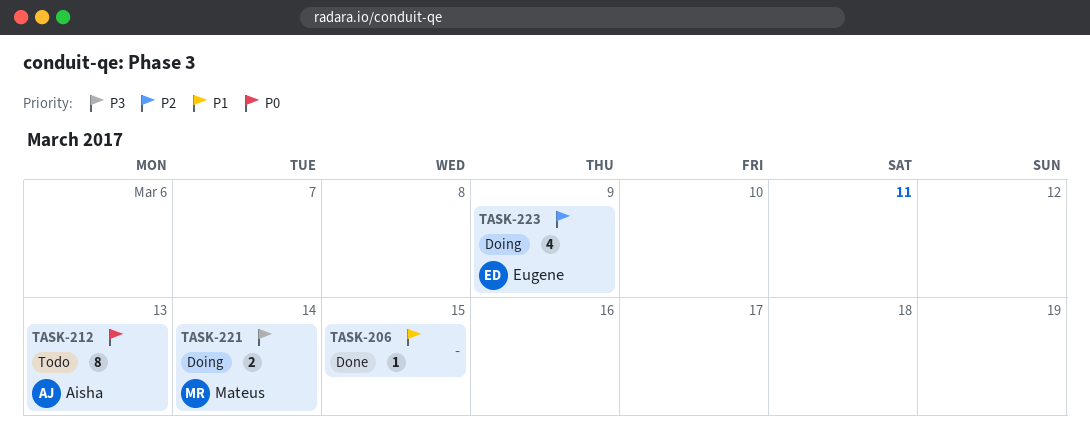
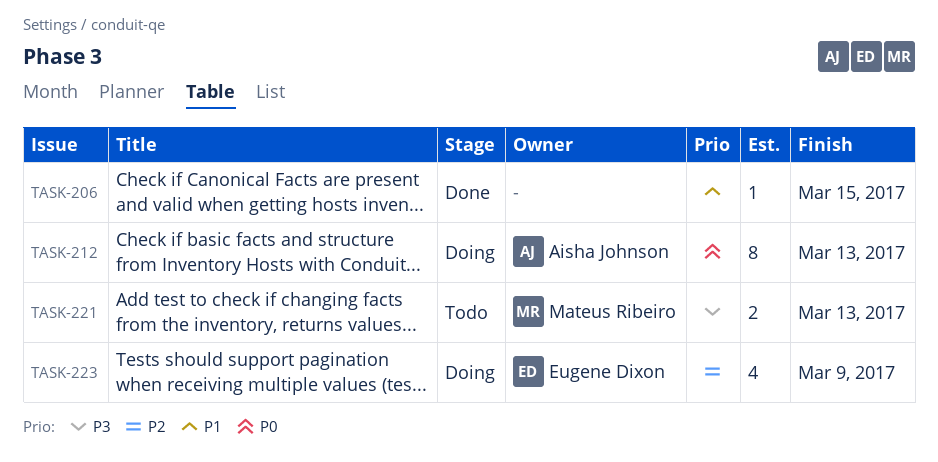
TASK-212, status: Todo -> Doing
TASK-221, status: Doing -> Todo
TASK-221, due: Mar 14 -> Mar 13

